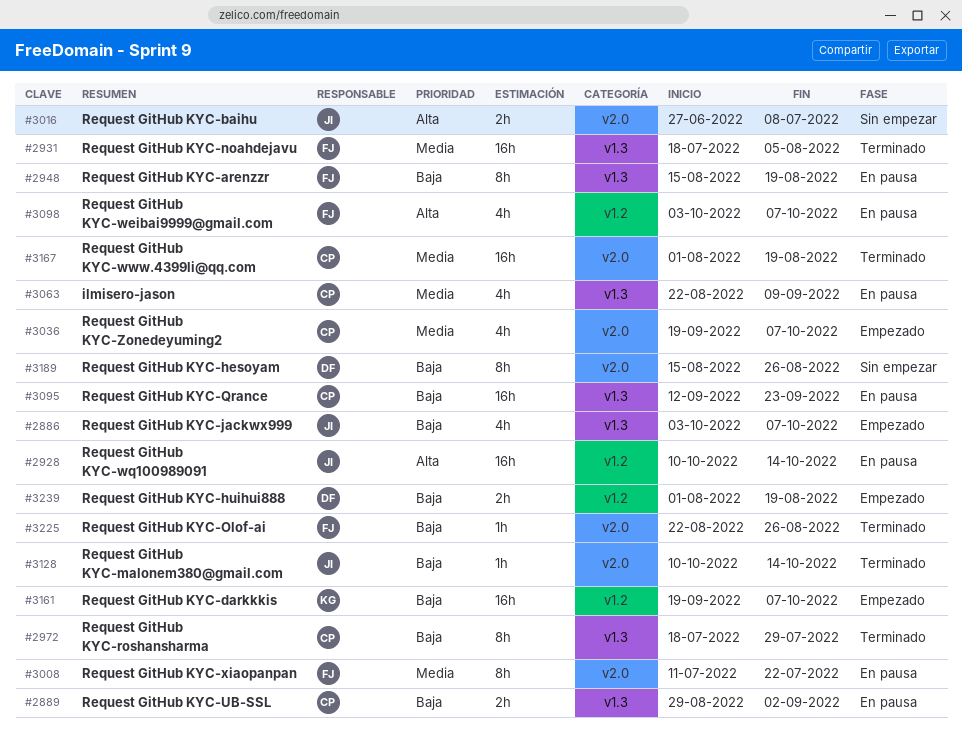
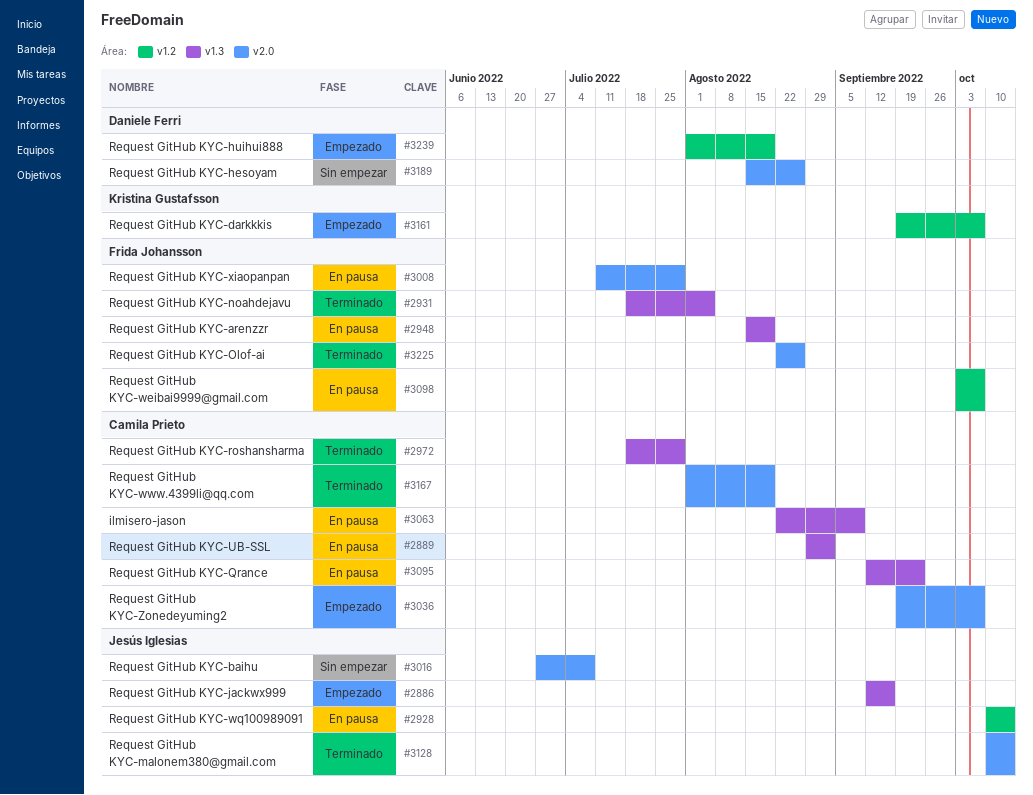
#2886, start: Oct 3 -> Sep 12
#2886, due: Oct 7 -> Sep 16
#3008, due: Jul 22 -> Jul 29

